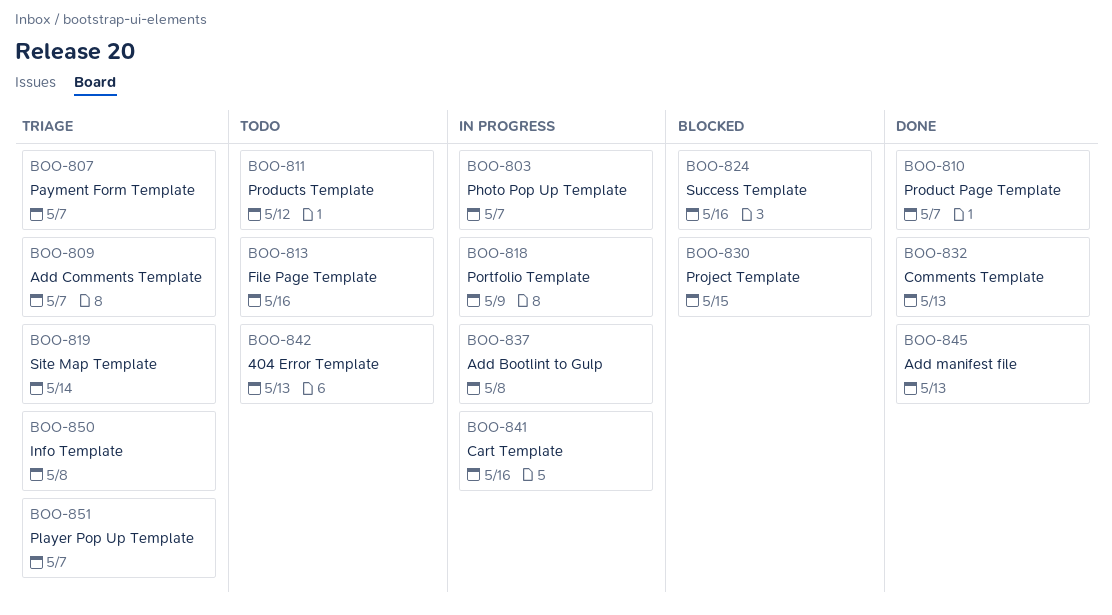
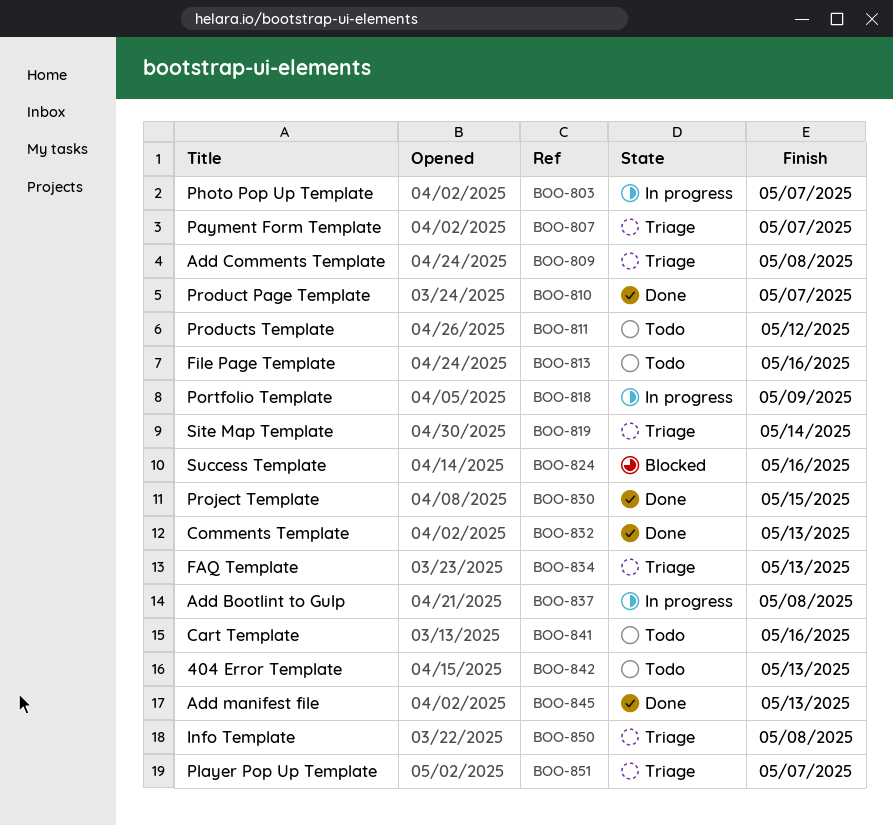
BOO-809, due: May 7 -> May 8
BOO-830, status: Blocked -> Done
BOO-834: none -> present
BOO-841, status: In progress -> Todo

